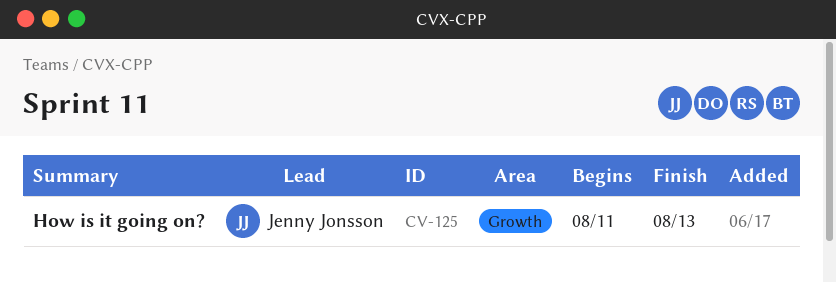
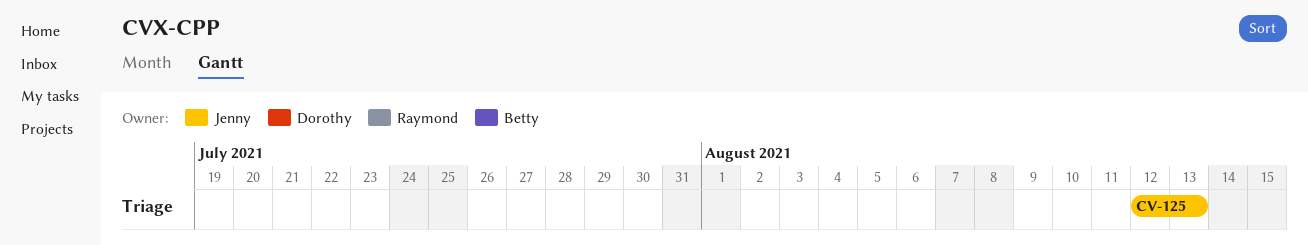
CV-125, start: Aug 11 -> Aug 12

